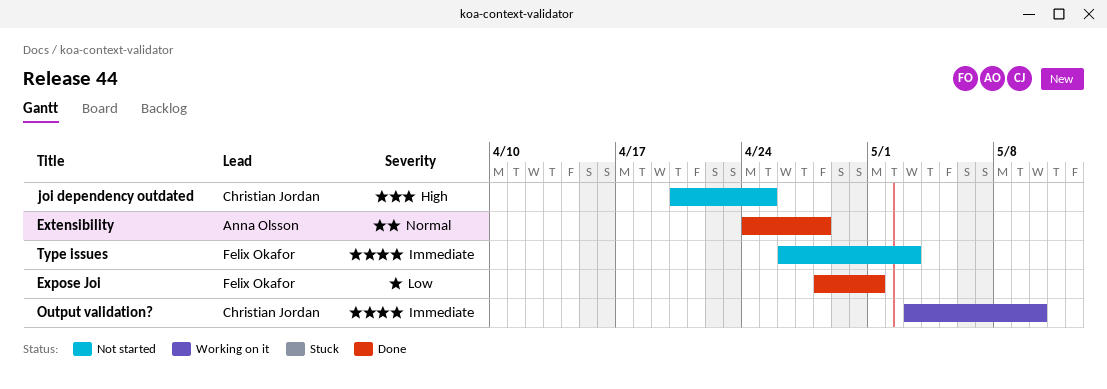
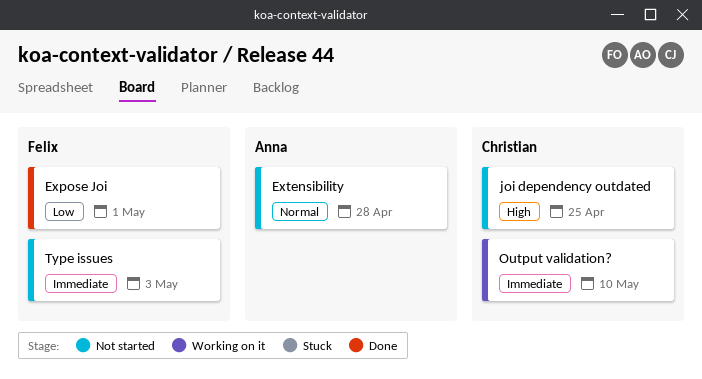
Extensibility, status: Done -> Not started

